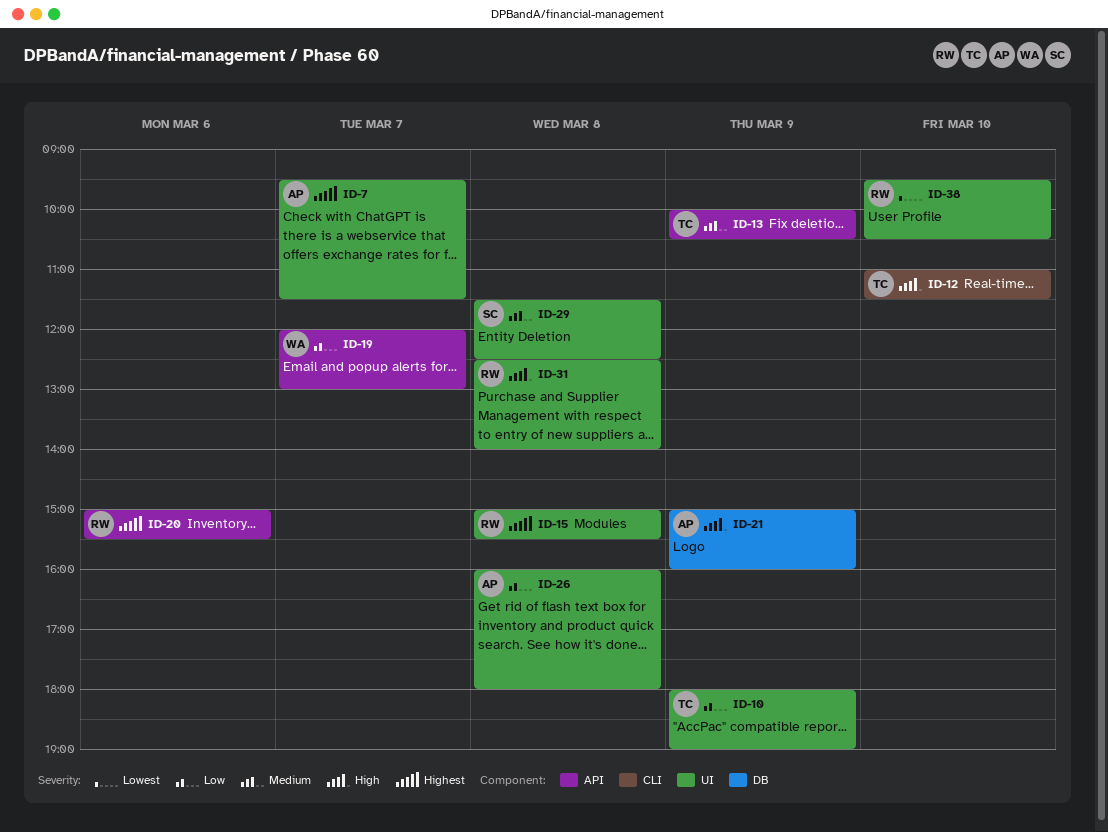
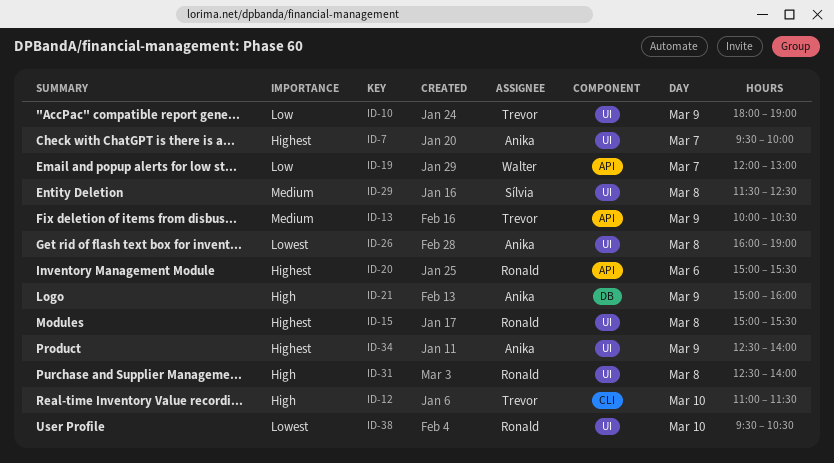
ID-7, ends: 11:30 -> 10:00
ID-26, priority: Low -> Lowest
ID-26, ends: 18:00 -> 19:00
ID-34: none -> present

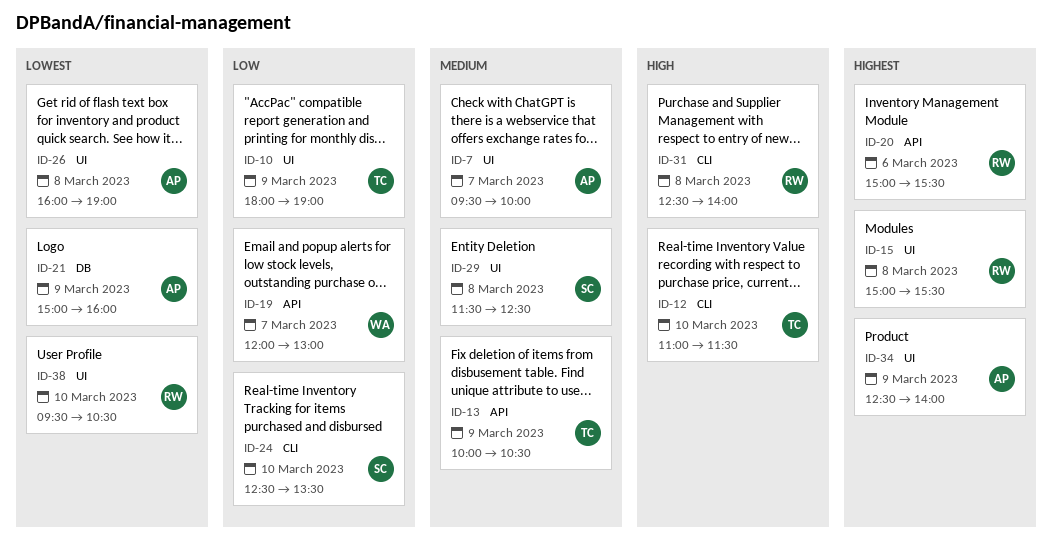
ID-7, priority: Highest -> Medium
ID-21, priority: High -> Lowest
ID-24: none -> present
ID-31, label: UI -> CLI

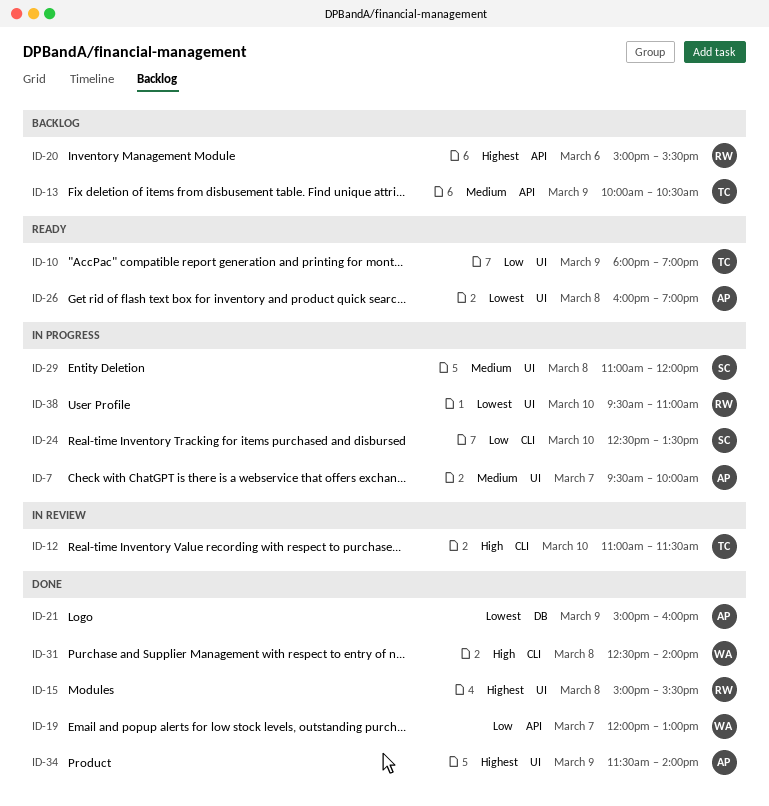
ID-29, begins: 11:30 -> 11:00
ID-29, ends: 12:30 -> 12:00
ID-31, owner: RW -> WA
ID-34, begins: 12:30 -> 11:30
ID-38, ends: 10:30 -> 11:00

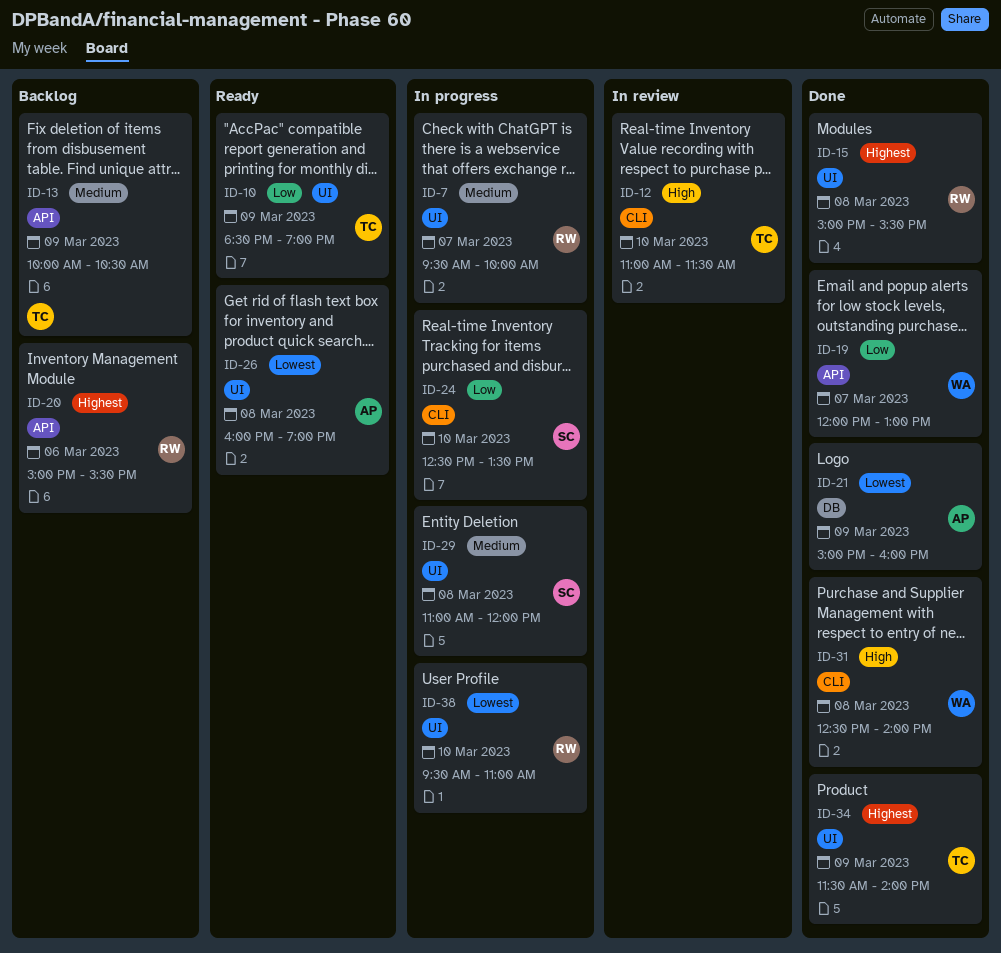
ID-7, owner: AP -> RW
ID-10, begins: 18:00 -> 18:30
ID-34, owner: AP -> TC

